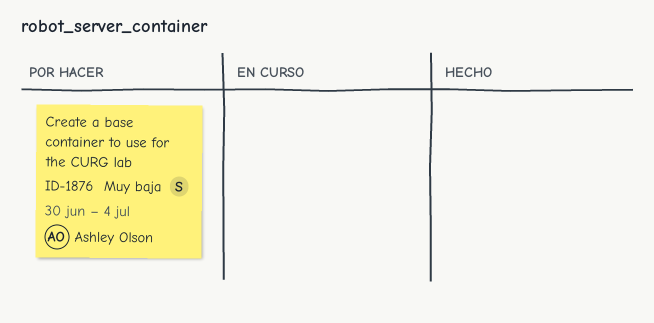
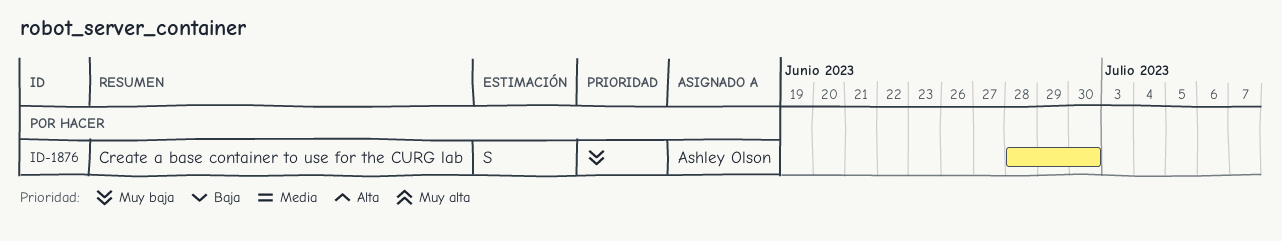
ID-1876, start: Jun 30 -> Jun 28
ID-1876, due: Jul 4 -> Jun 30

